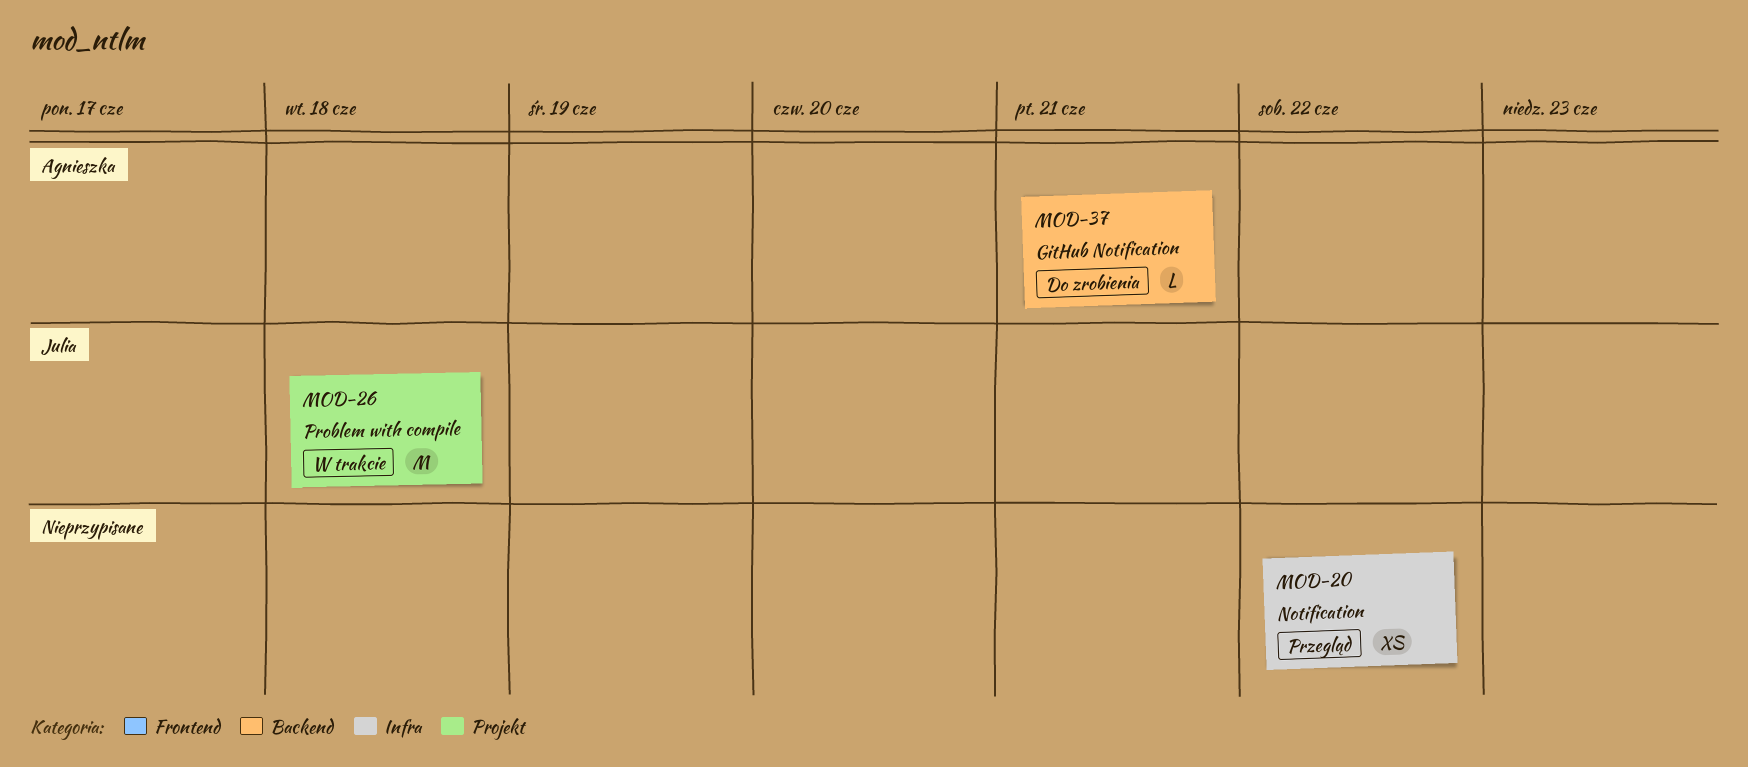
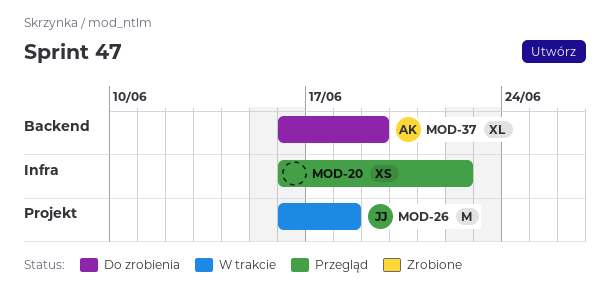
MOD-37, estimate: L -> XL
MOD-37, due: Jun 21 -> Jun 19

